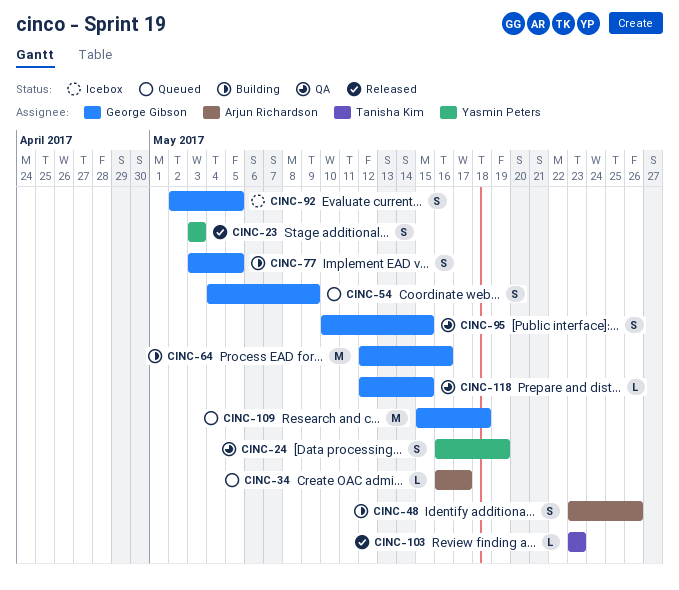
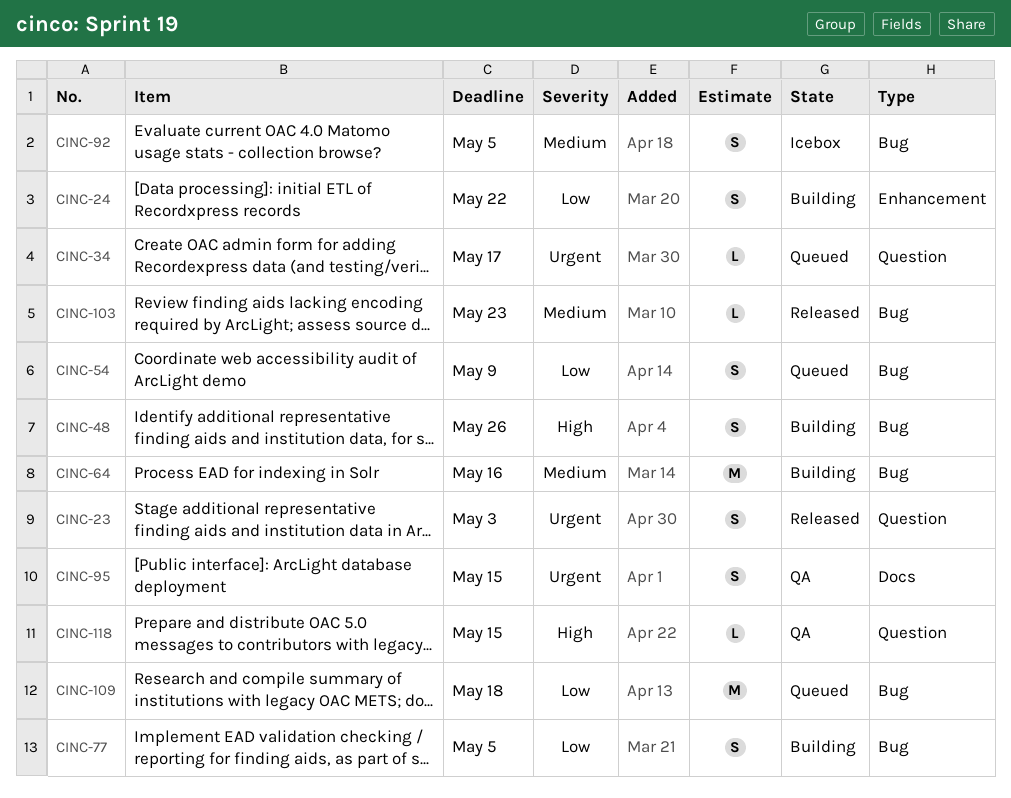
CINC-24, status: QA -> Building
CINC-24, due: May 19 -> May 22

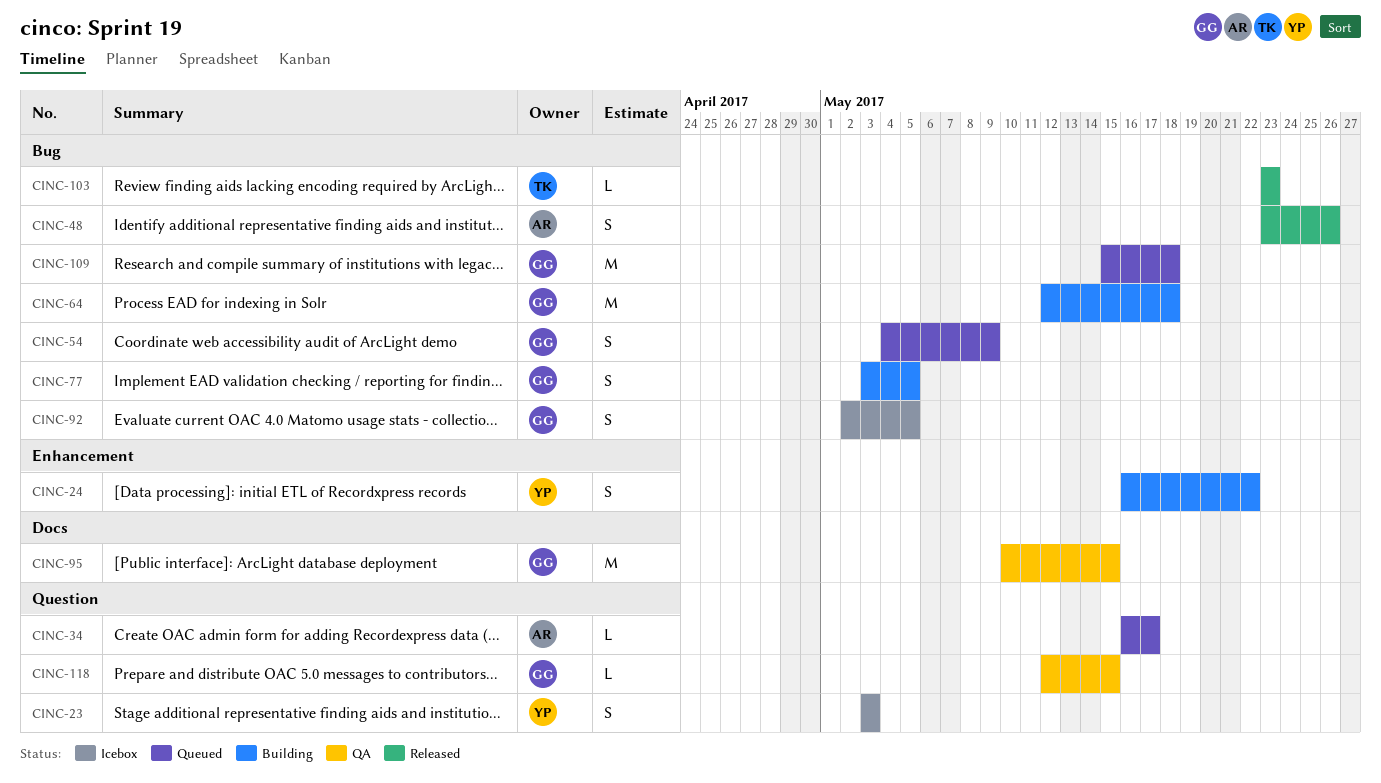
CINC-23, status: Released -> Icebox
CINC-48, status: Building -> Released
CINC-64, due: May 16 -> May 18
CINC-95, estimate: S -> M

